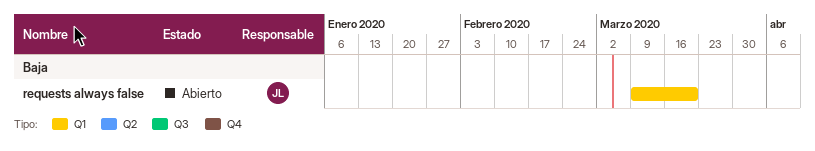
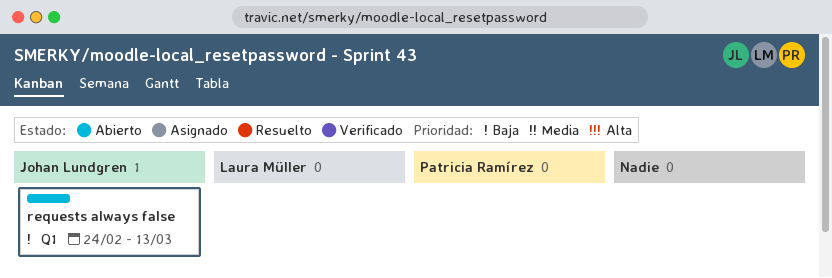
requests always false, start: Mar 9 -> Feb 24
requests always false, due: Mar 20 -> Mar 13

